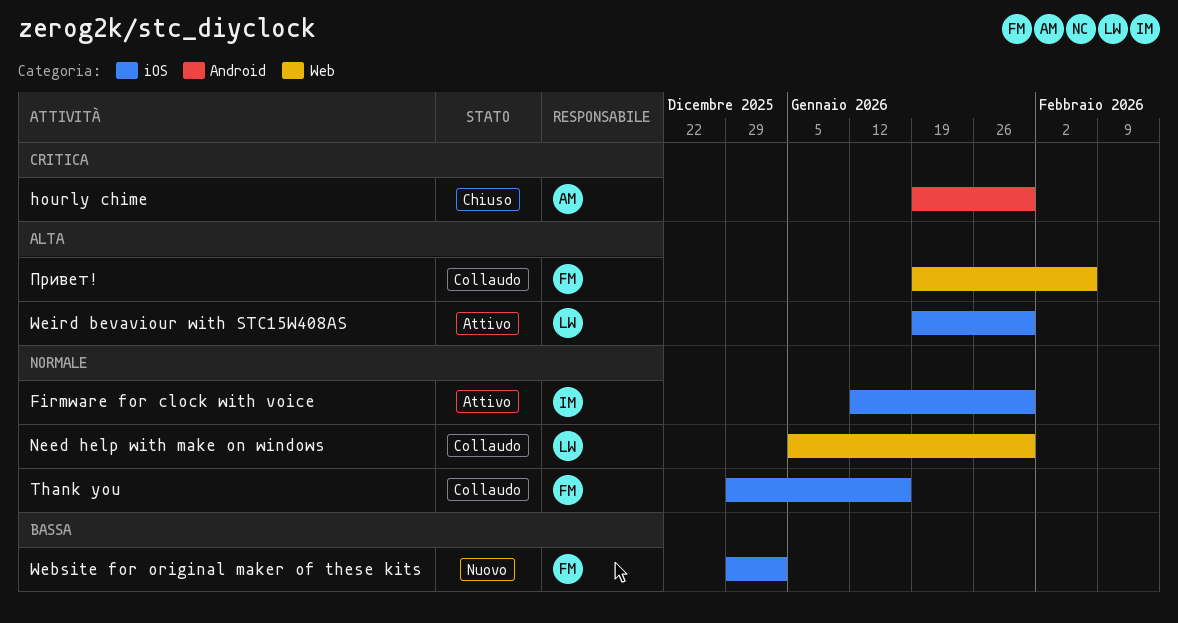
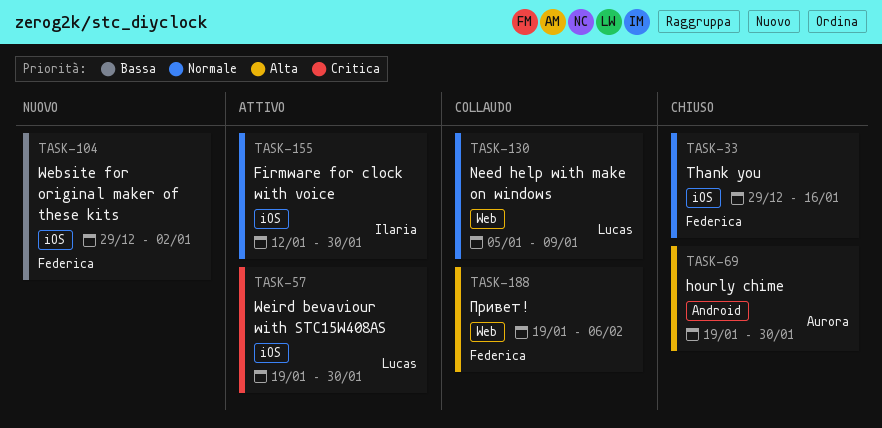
hourly chime, priority: Critica -> Alta
Need help with make on windows, due: Jan 30 -> Jan 9
Thank you, status: Collaudo -> Chiuso
Weird bevaviour with STC15W408AS, priority: Alta -> Critica

